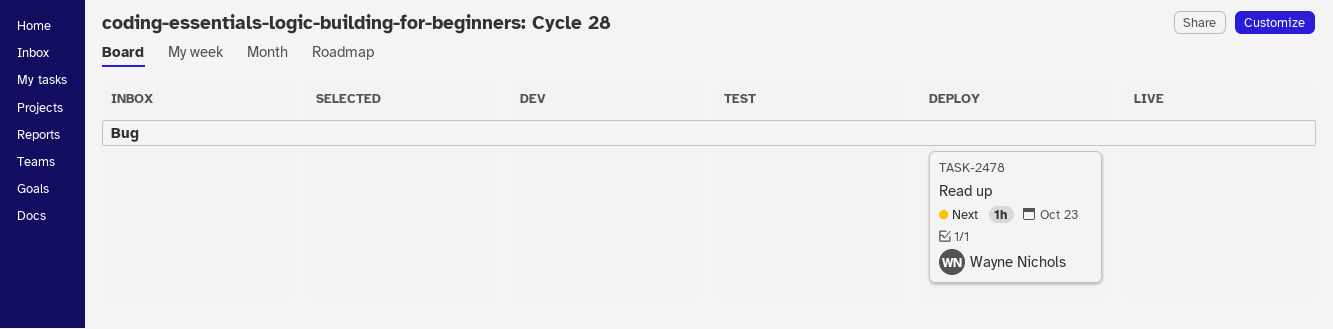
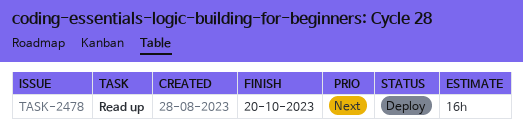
TASK-2478, estimate: 1h -> 16h
TASK-2478, due: Oct 23 -> Oct 20

